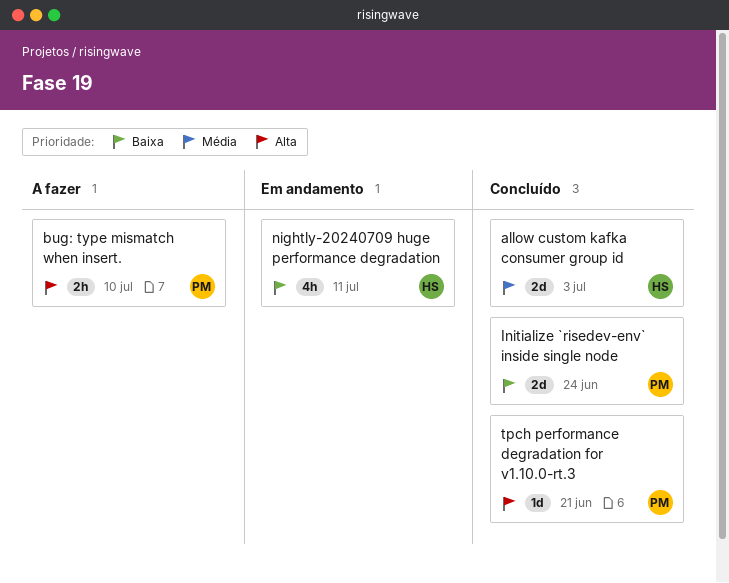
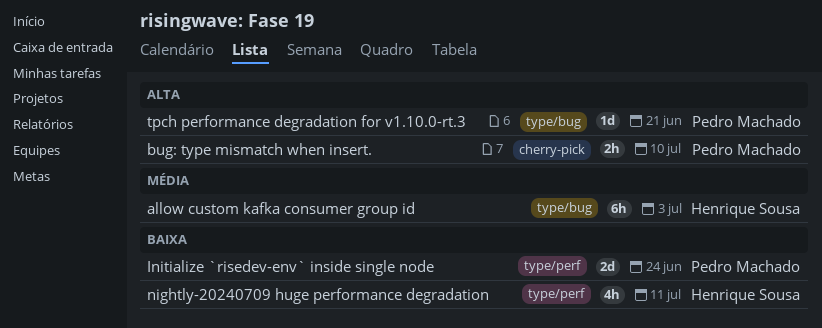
allow custom kafka consumer group id, estimate: 2d -> 6h

